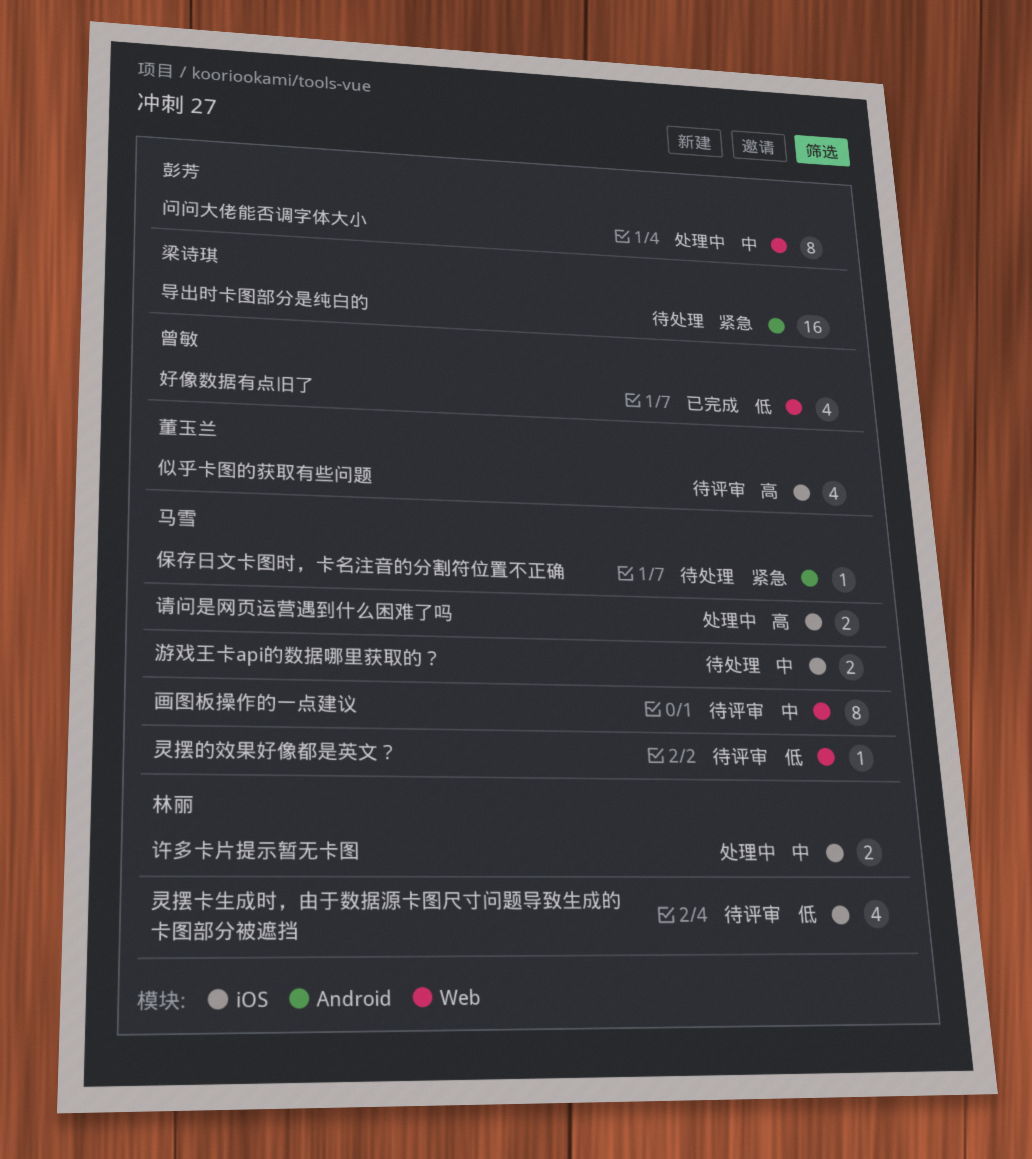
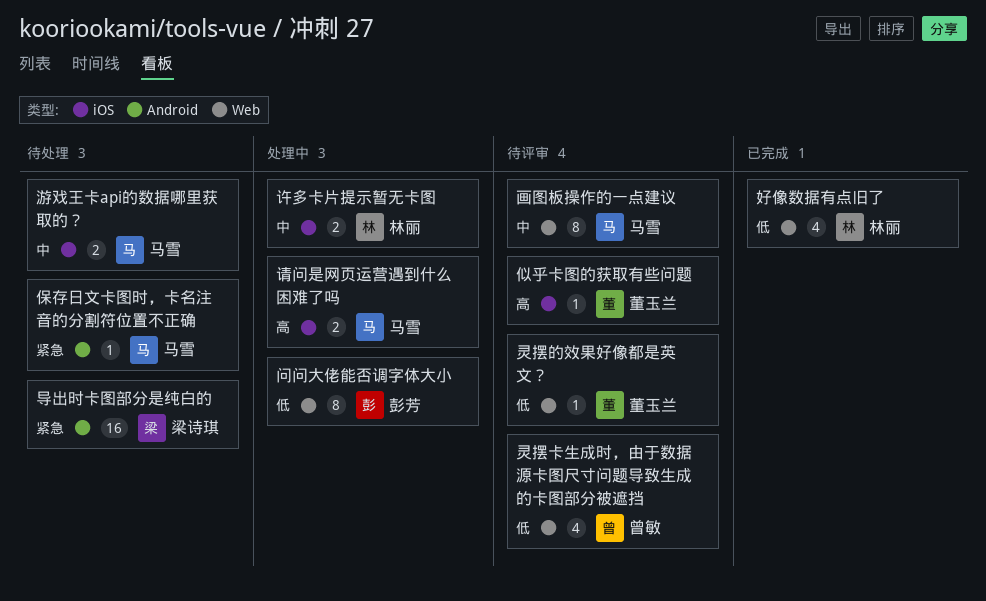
似乎卡图的获取有些问题, estimate: 4 -> 1
好像数据有点旧了, owner: 曾敏 -> 林丽
灵摆卡生成时，由于数据源卡图尺寸问题导致生成的卡图部分被遮挡, owner: 林丽 -> 曾敏
灵摆卡生成时，由于数据源卡图尺寸问题导致生成的卡图部分被遮挡, label: iOS -> Web
灵摆的效果好像都是英文？, owner: 马雪 -> 董玉兰
问问大佬能否调字体大小, priority: 中 -> 低

